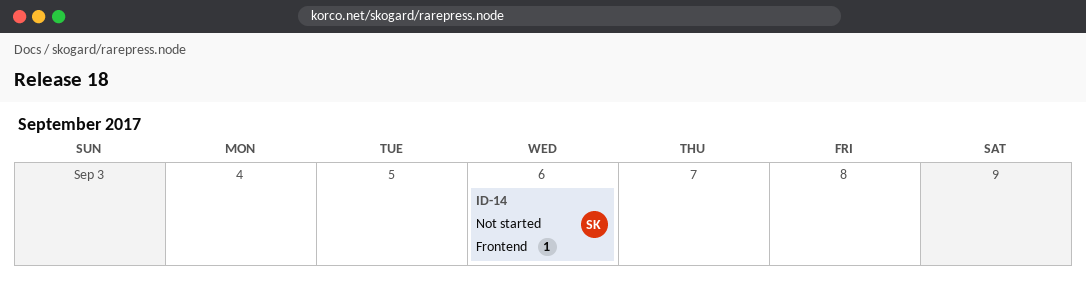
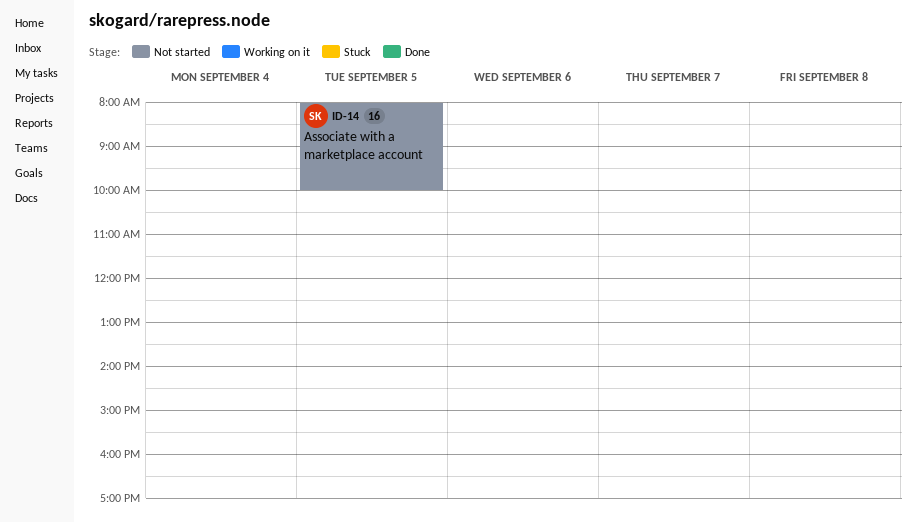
ID-14, estimate: 1 -> 16
ID-14, day: Sep 6 -> Sep 5

